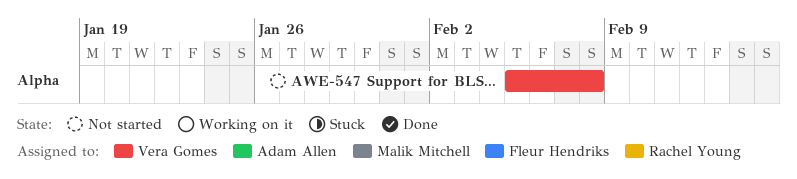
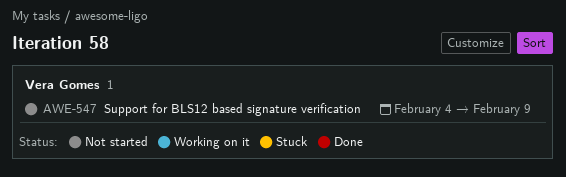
AWE-547, start: Feb 5 -> Feb 4
AWE-547, due: Feb 8 -> Feb 9

